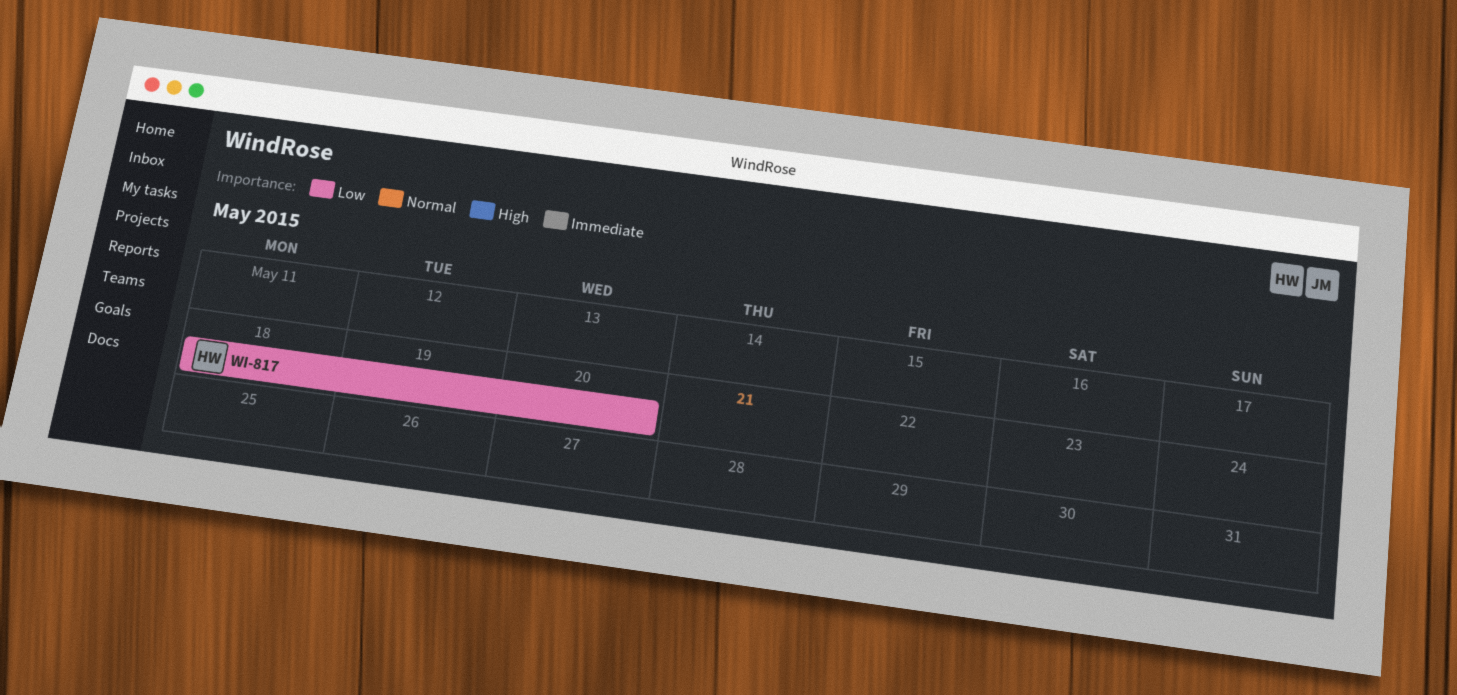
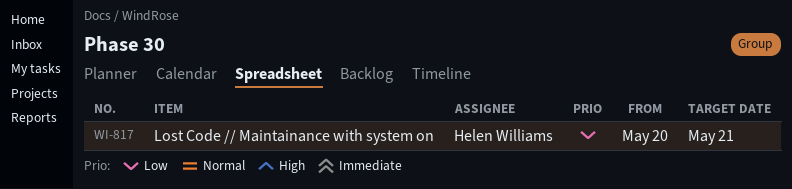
WI-817, start: May 18 -> May 20
WI-817, due: May 20 -> May 21

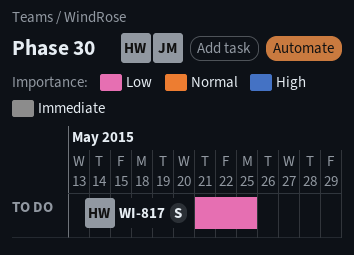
WI-817, start: May 20 -> May 21
WI-817, due: May 21 -> May 25

